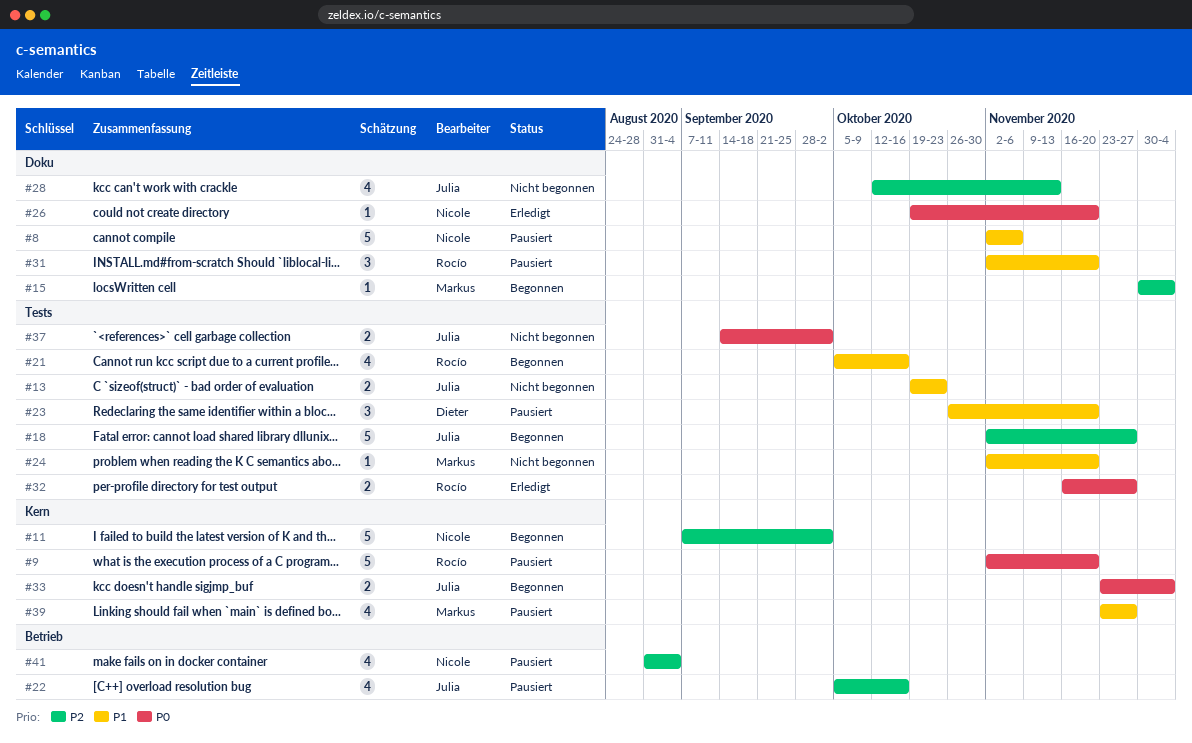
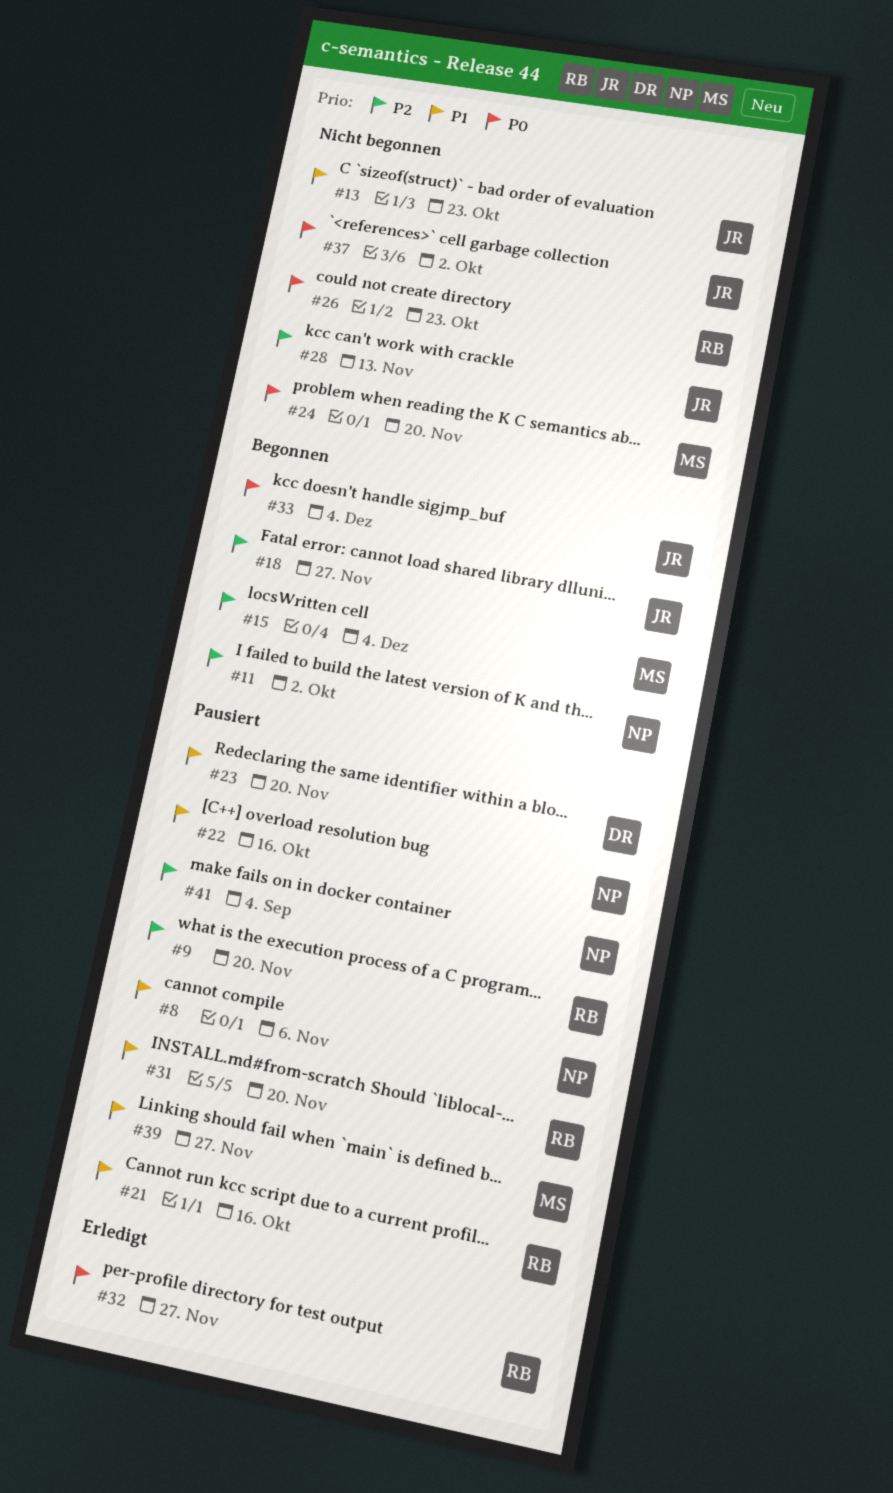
#9, priority: P0 -> P2
#21, status: Begonnen -> Pausiert
#22, owner: Julia -> Nicole
#22, priority: P2 -> P1
#24, priority: P1 -> P0
#26, status: Erledigt -> Nicht begonnen
#26, owner: Nicole -> Rocío
#26, due: Nov 20 -> Oct 23

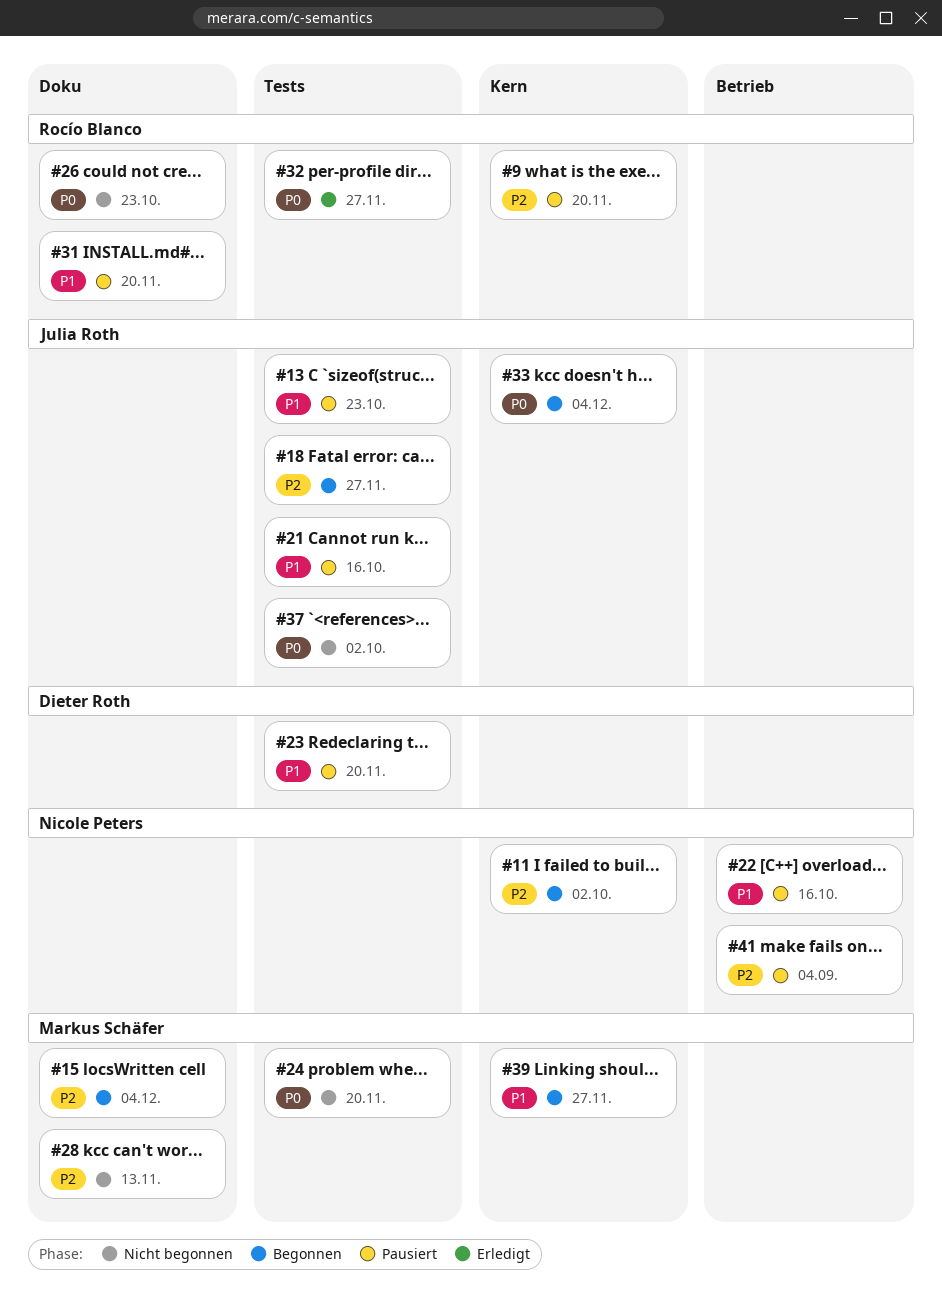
#8: present -> none
#13, status: Nicht begonnen -> Pausiert
#21, owner: Rocío Blanco -> Julia Roth
#28, owner: Julia Roth -> Markus Schäfer
#39, status: Pausiert -> Begonnen

